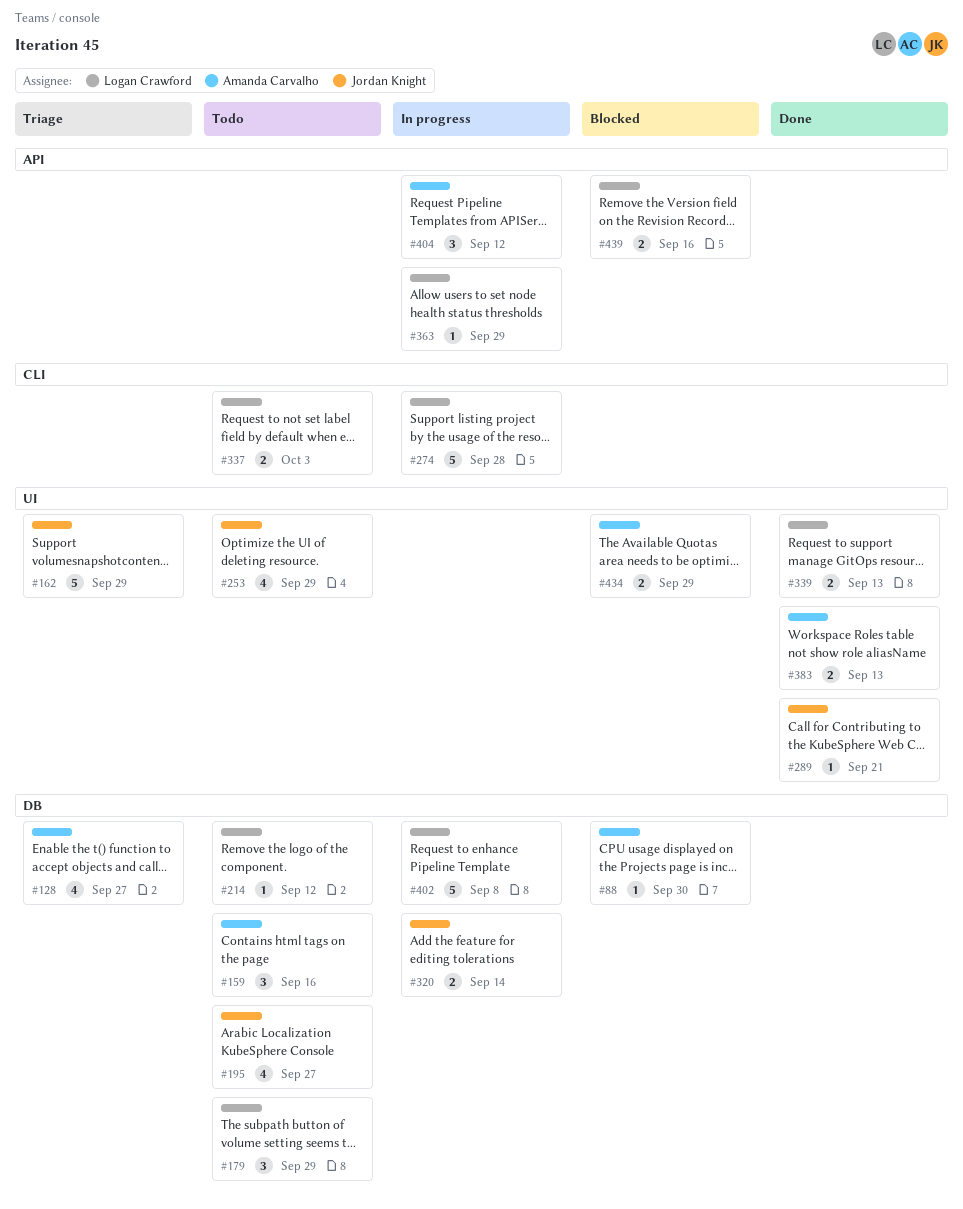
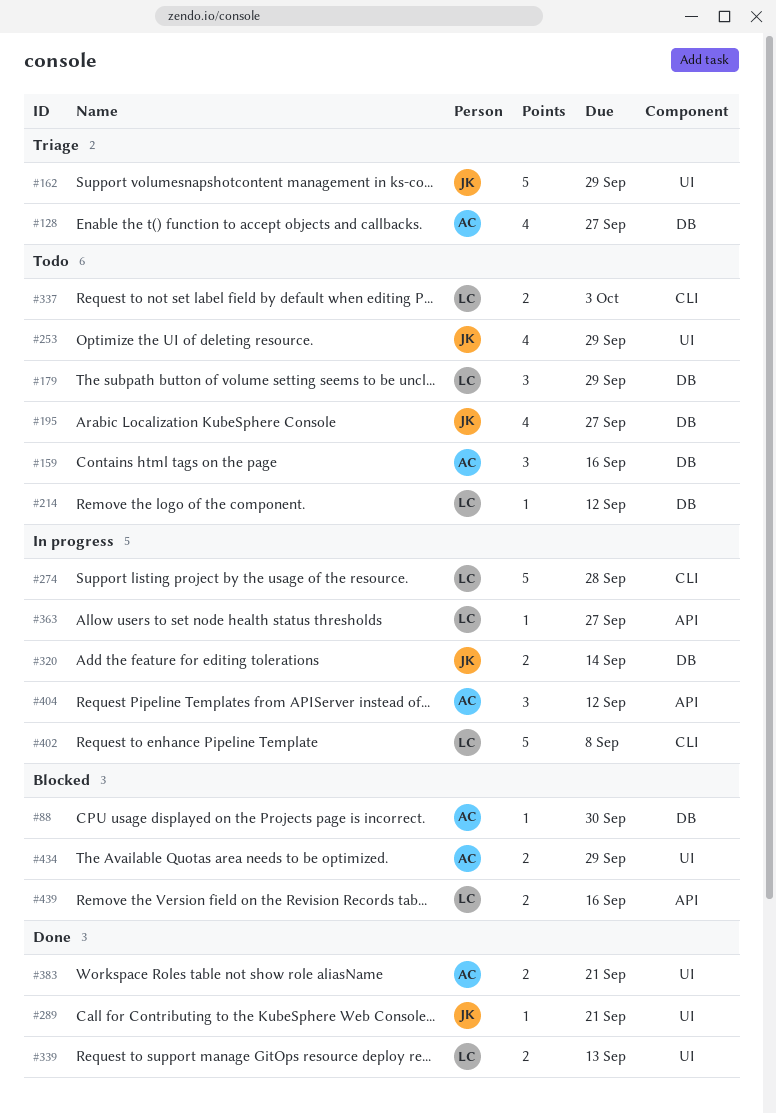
#363, due: Sep 29 -> Sep 27
#383, due: Sep 13 -> Sep 21
#402, label: DB -> CLI

